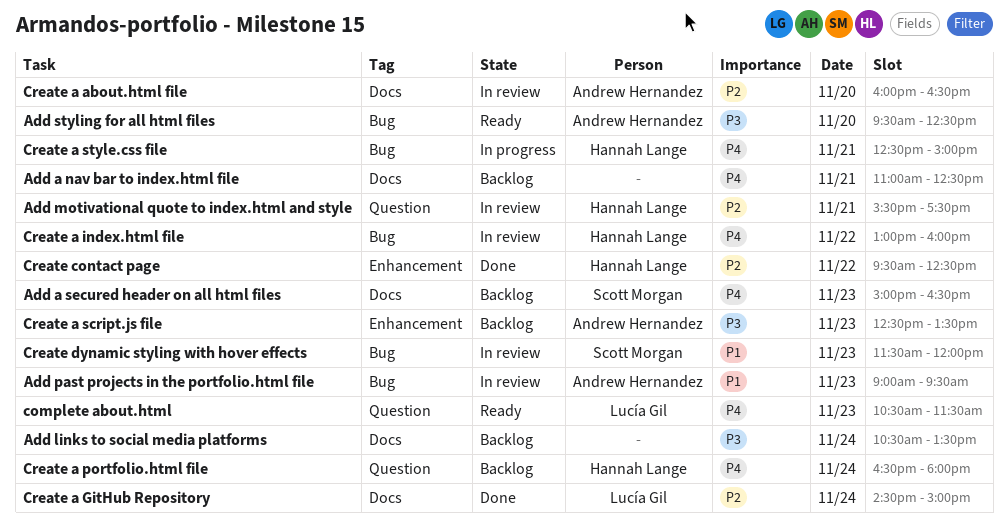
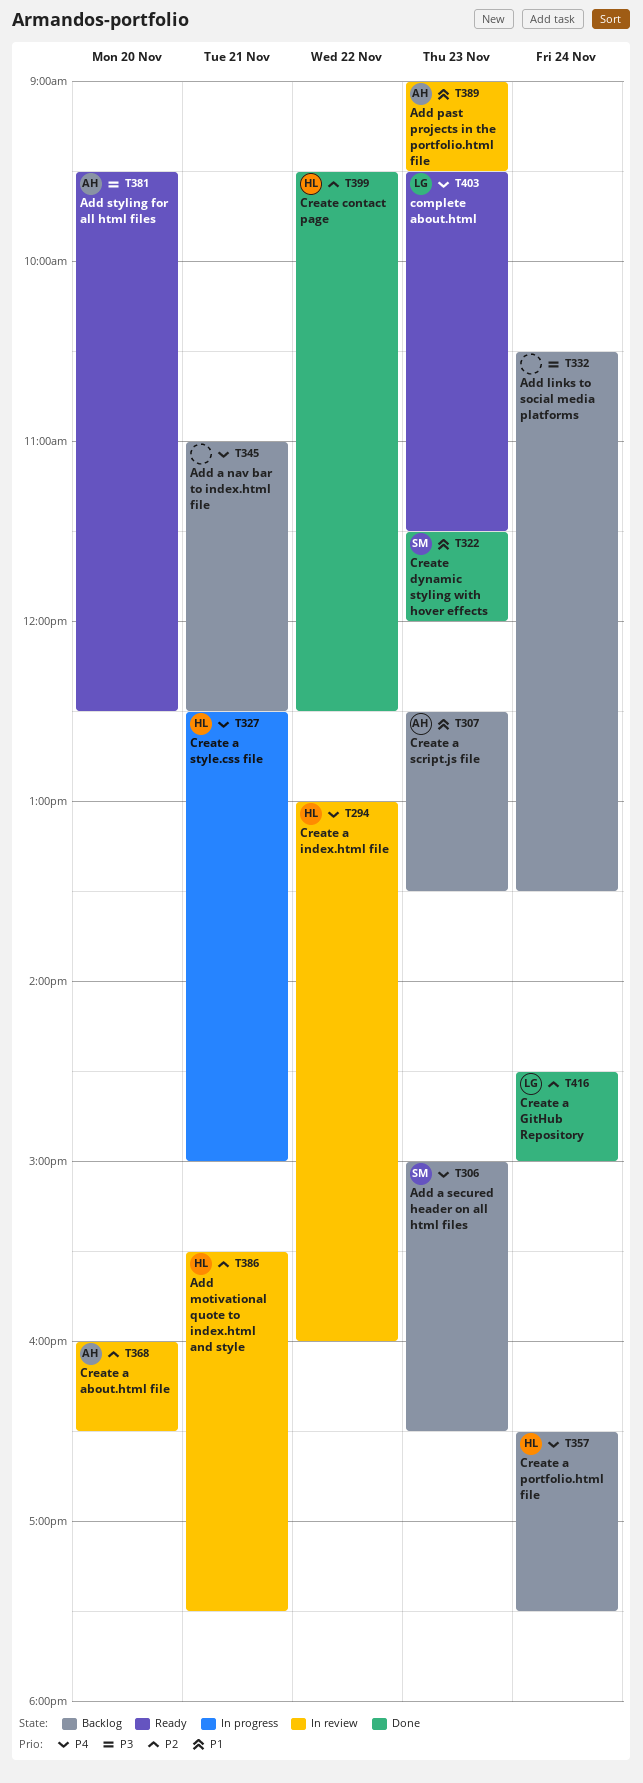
complete about.html, begins: 10:30 -> 09:30
Create a portfolio.html file, ends: 18:00 -> 17:30
Create a script.js file, priority: P3 -> P1
Create dynamic styling with hover effects, status: In review -> Done

